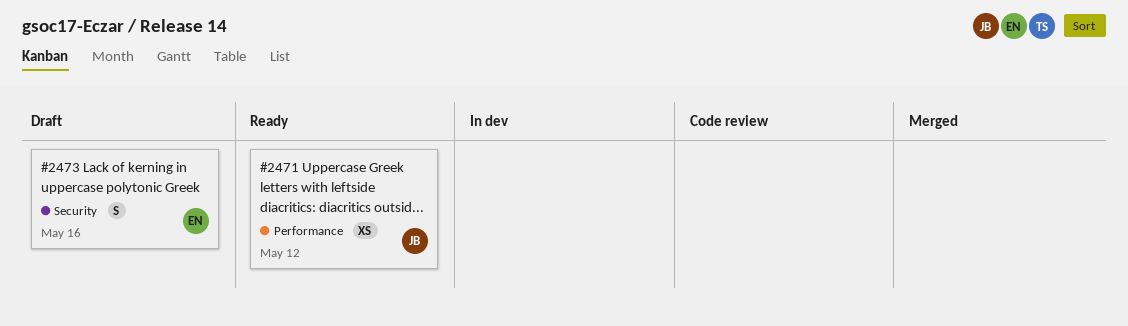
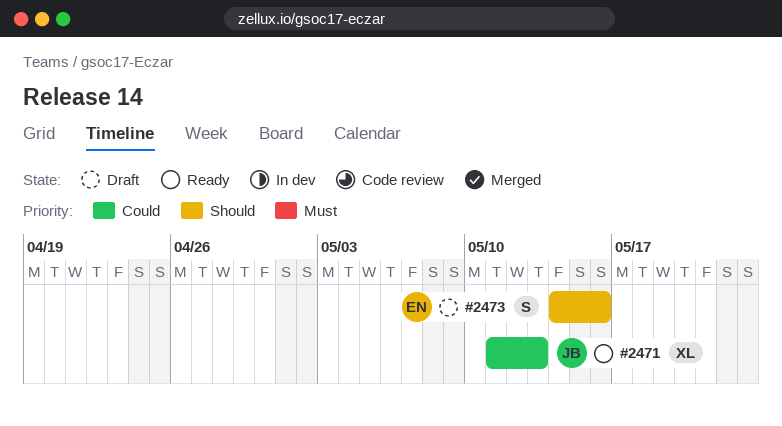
#2471, estimate: XS -> XL
#2471, due: May 12 -> May 13

